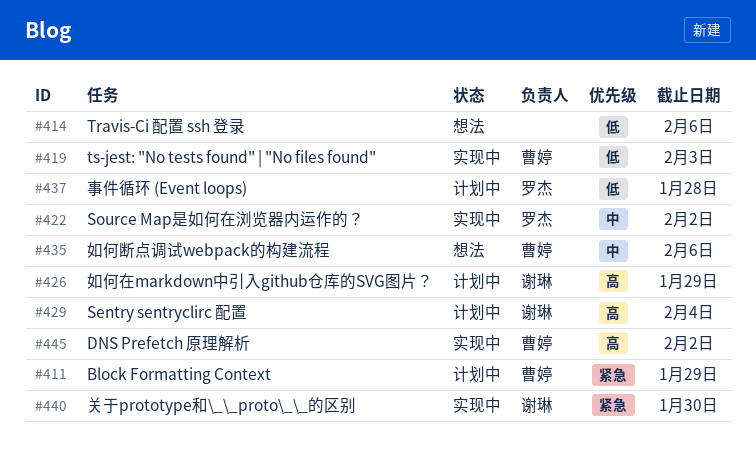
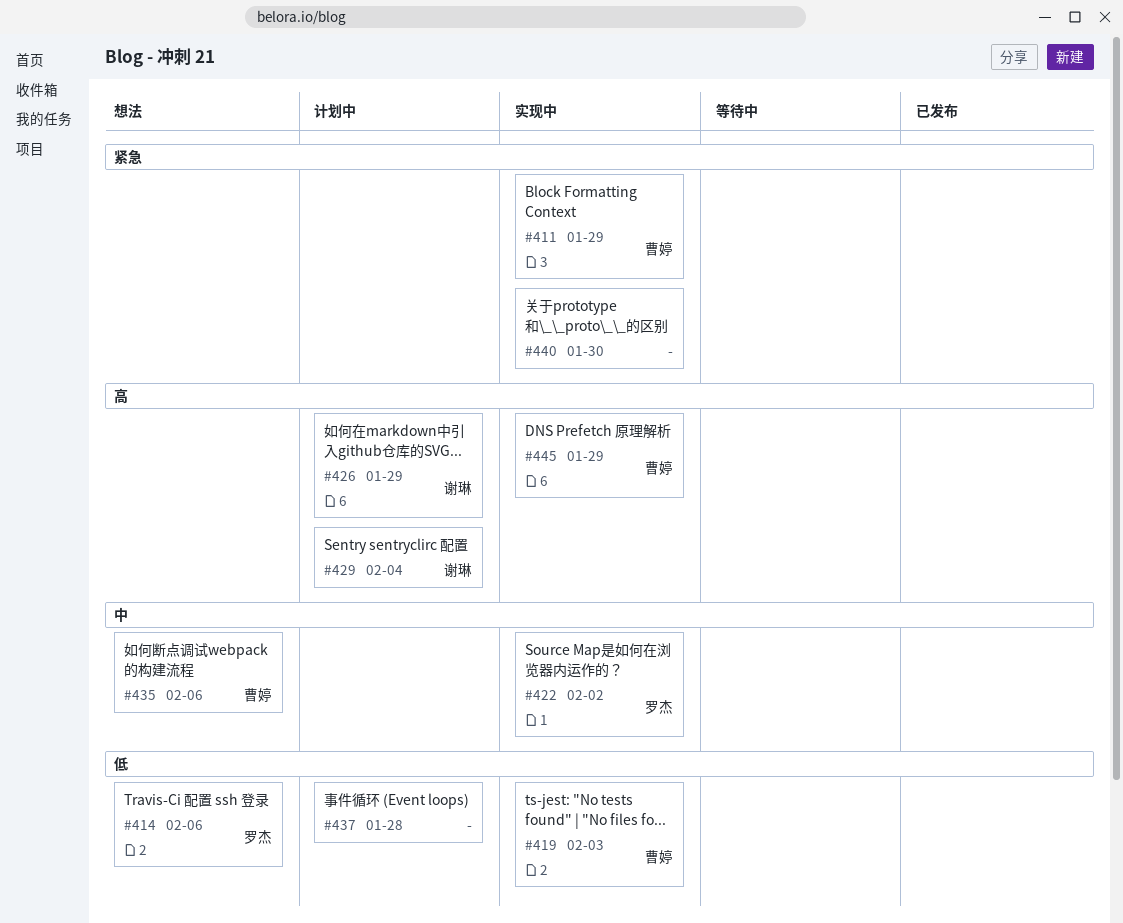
#411, status: 计划中 -> 实现中
#414, owner: none -> 罗杰
#437, owner: 罗杰 -> none
#440, owner: 谢琳 -> none
#445, due: Feb 2 -> Jan 29

